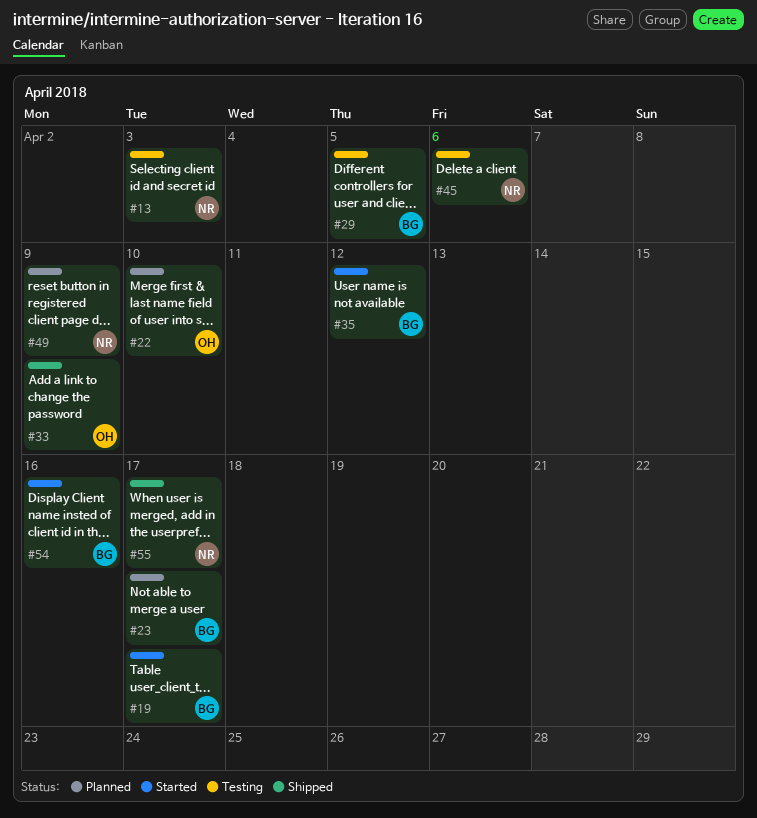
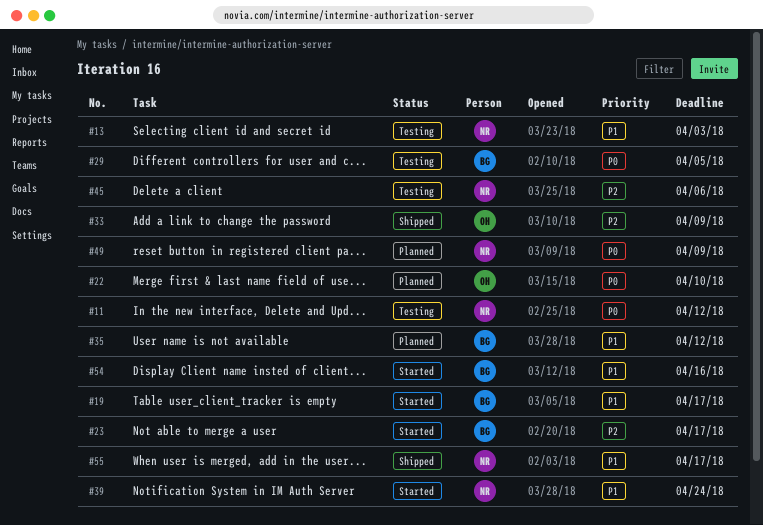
#11: none -> present
#23, status: Planned -> Started
#35, status: Started -> Planned
#39: none -> present

